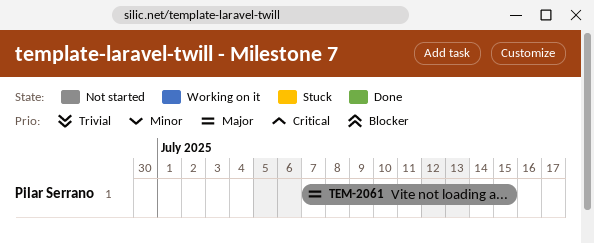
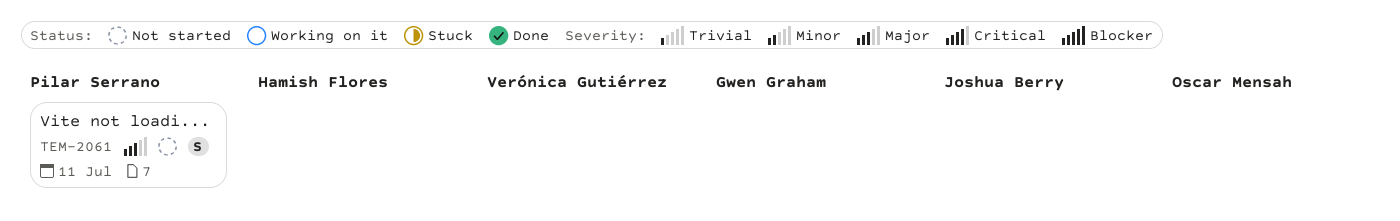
TEM-2061, due: Jul 15 -> Jul 11

